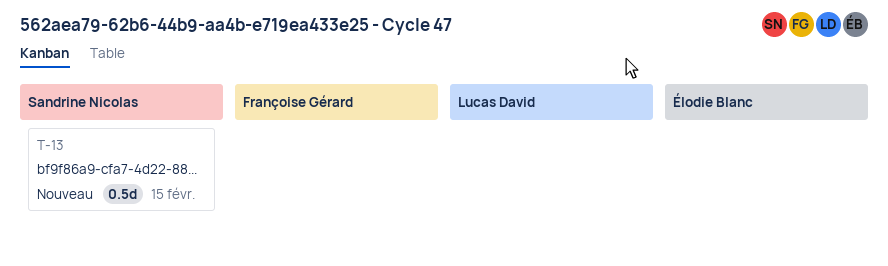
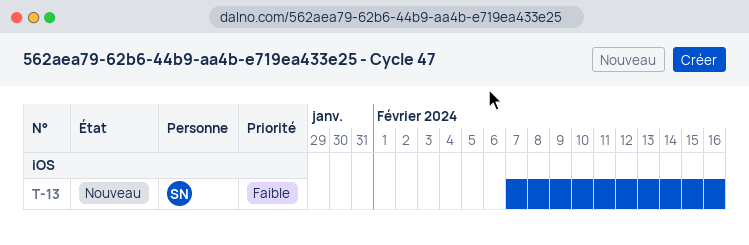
T-13, due: Feb 15 -> Feb 16

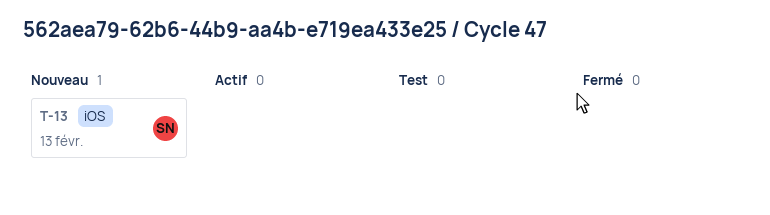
T-13, due: Feb 16 -> Feb 13

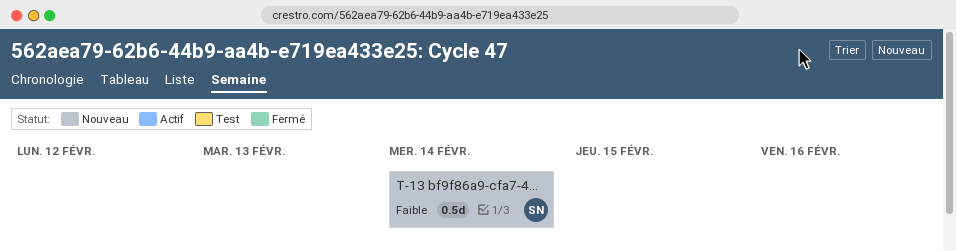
T-13, due: Feb 13 -> Feb 14

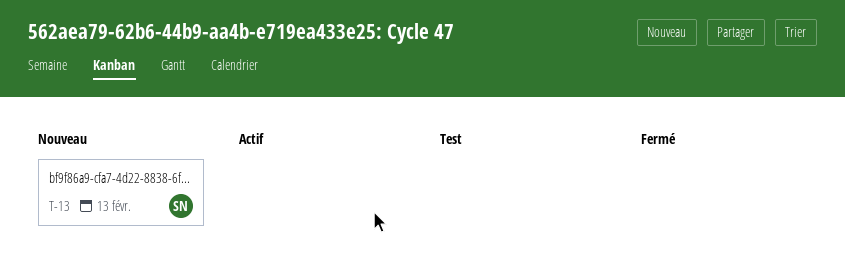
T-13, due: Feb 14 -> Feb 13

